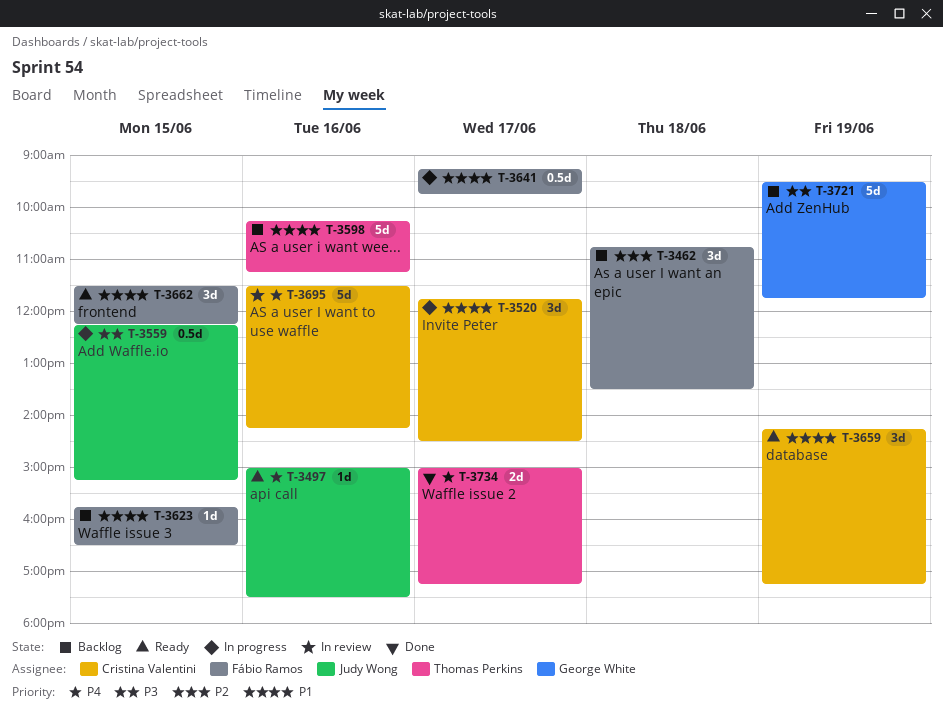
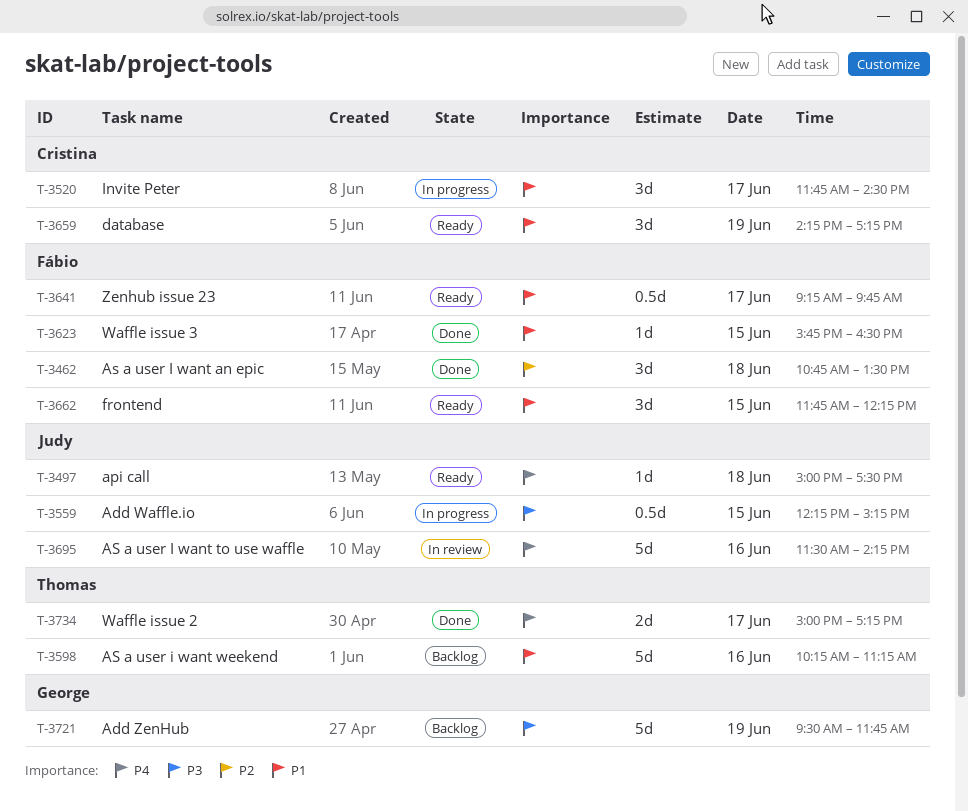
T-3462, status: Backlog -> Done
T-3497, day: Jun 16 -> Jun 18
T-3623, status: Backlog -> Done
T-3641, status: In progress -> Ready
T-3662, begins: 11:30 -> 11:45
T-3695, owner: Cristina Valentini -> Judy Wong

